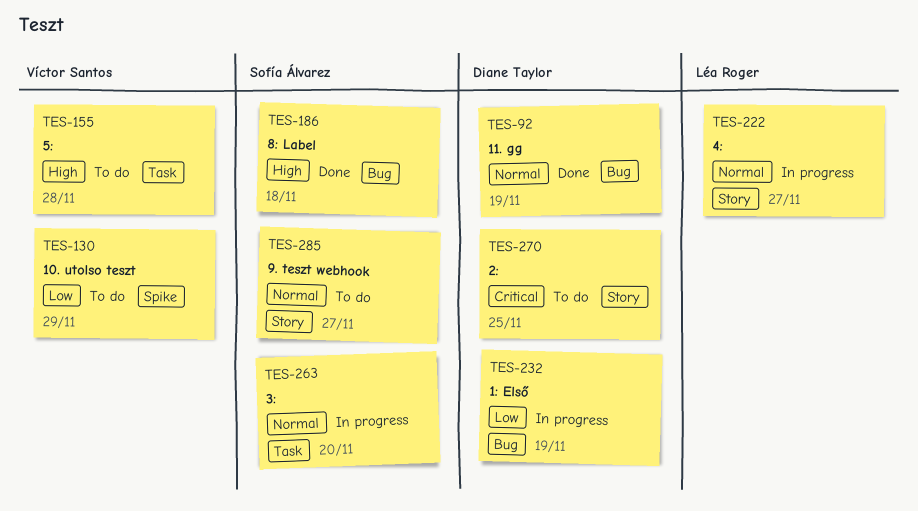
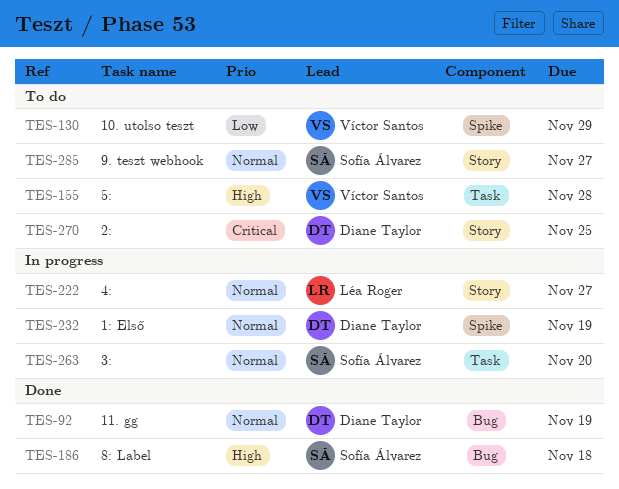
TES-232, priority: Low -> Normal
TES-232, label: Bug -> Spike

